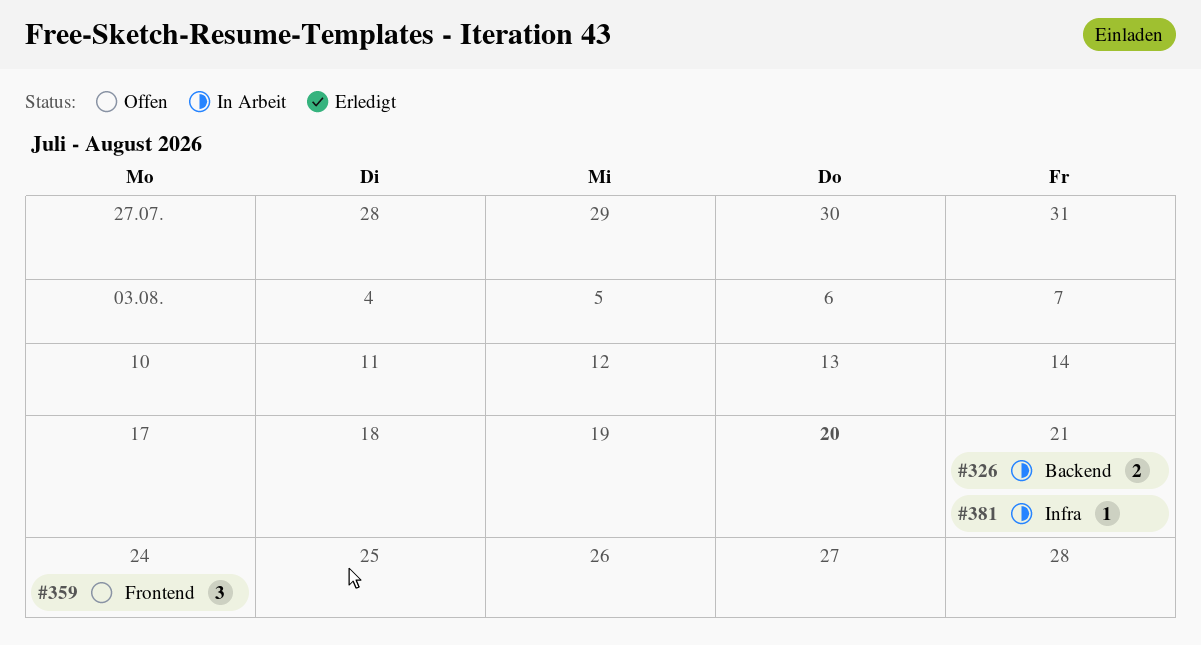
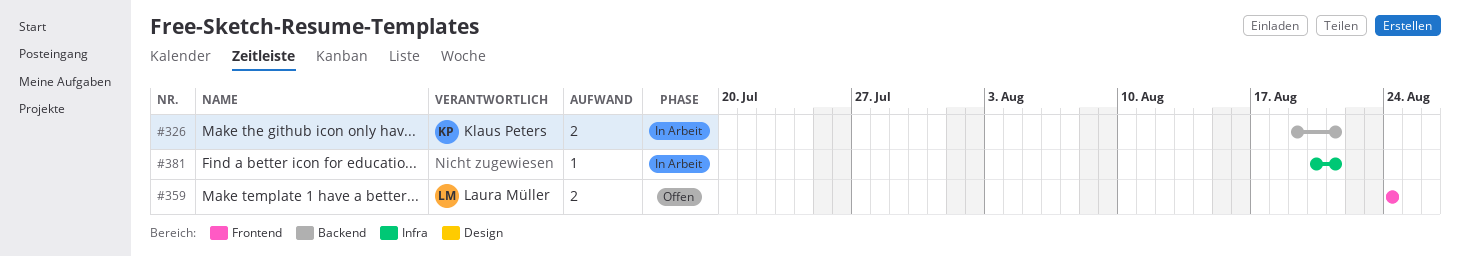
#359, estimate: 3 -> 2

